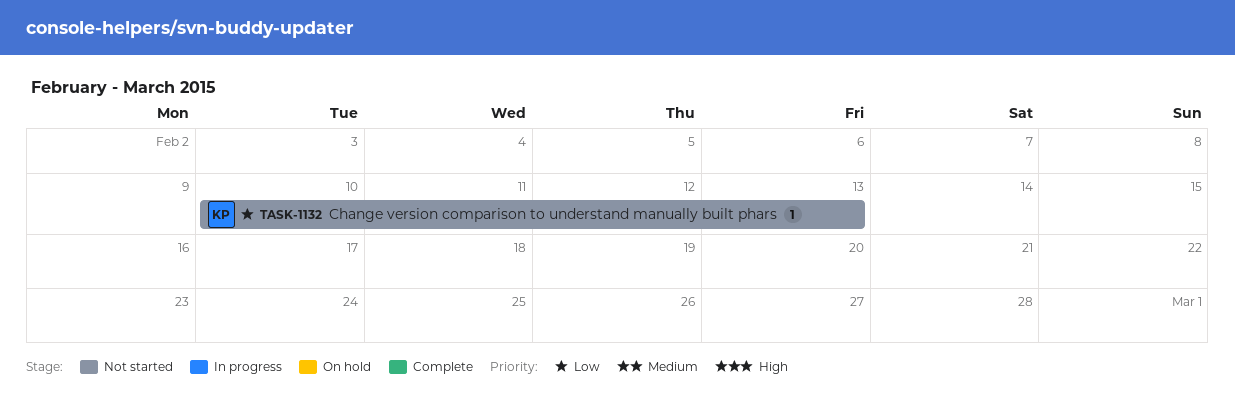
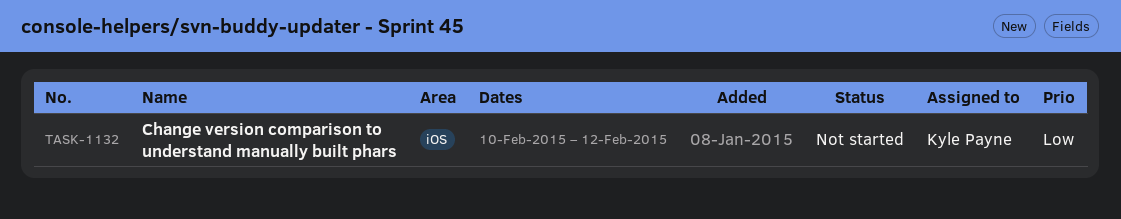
TASK-1132, due: Feb 13 -> Feb 12

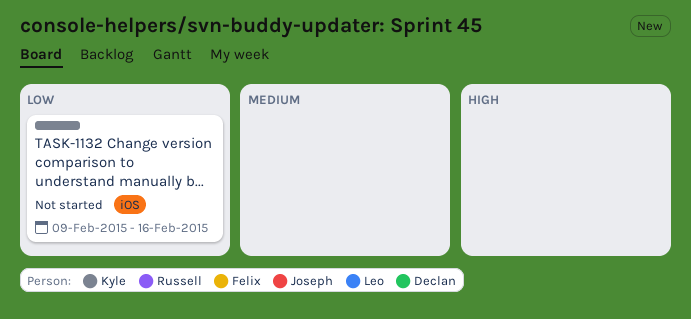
TASK-1132, start: Feb 10 -> Feb 9
TASK-1132, due: Feb 12 -> Feb 16

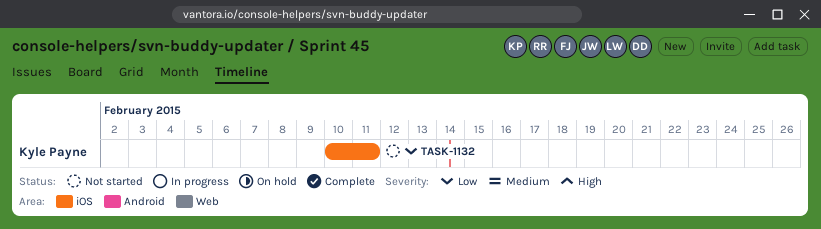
TASK-1132, start: Feb 9 -> Feb 10
TASK-1132, due: Feb 16 -> Feb 11

